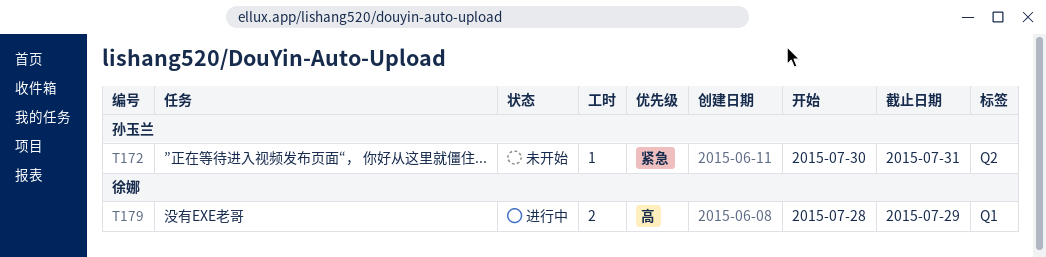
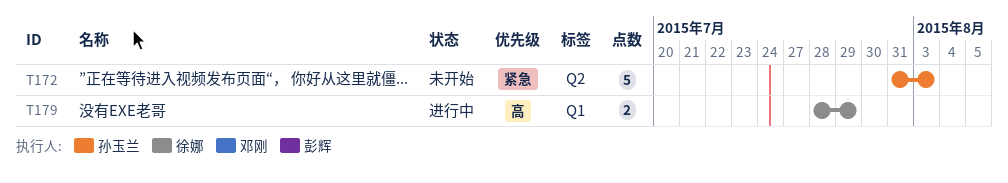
T172, estimate: 1 -> 5
T172, start: Jul 30 -> Jul 31
T172, due: Jul 31 -> Aug 3

